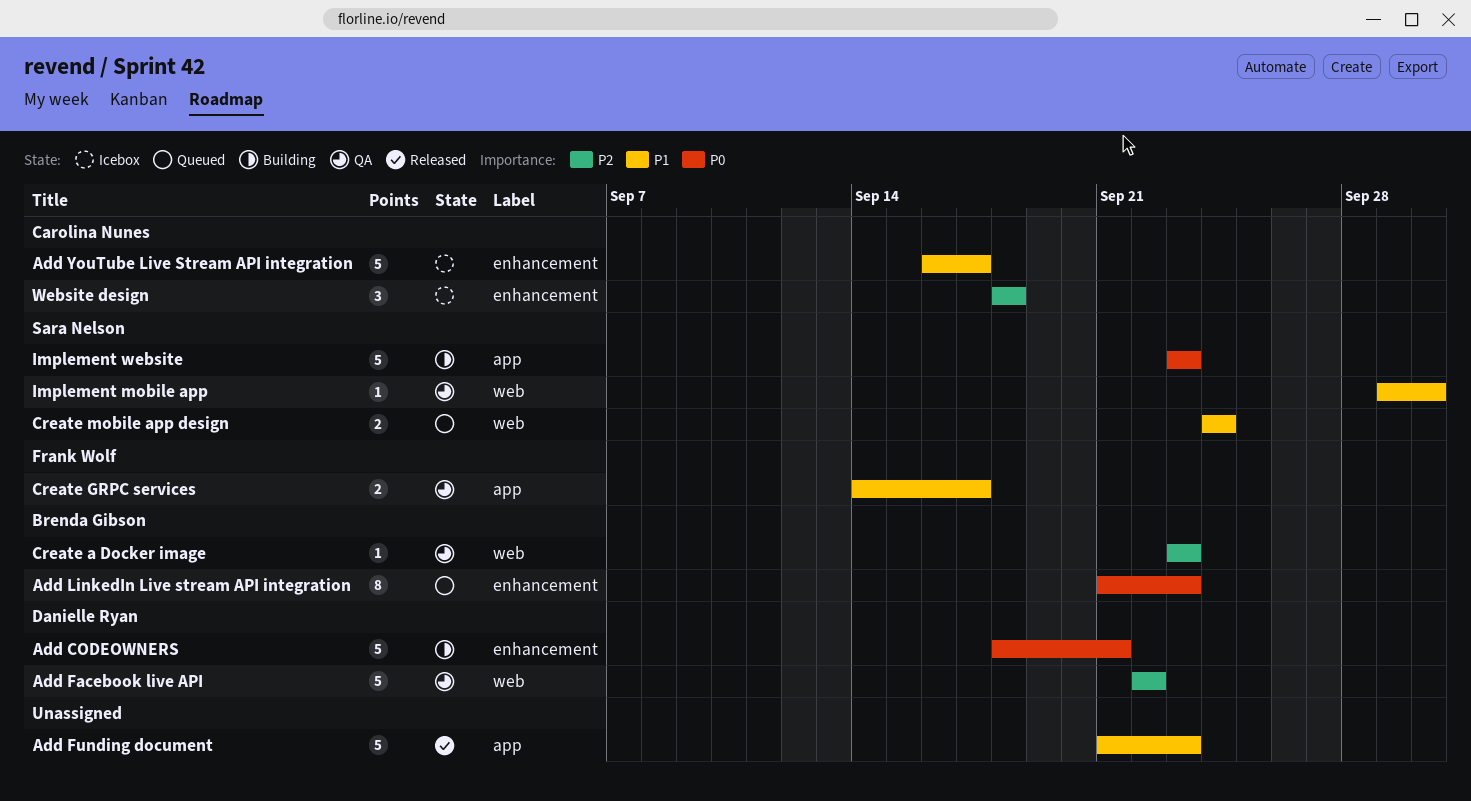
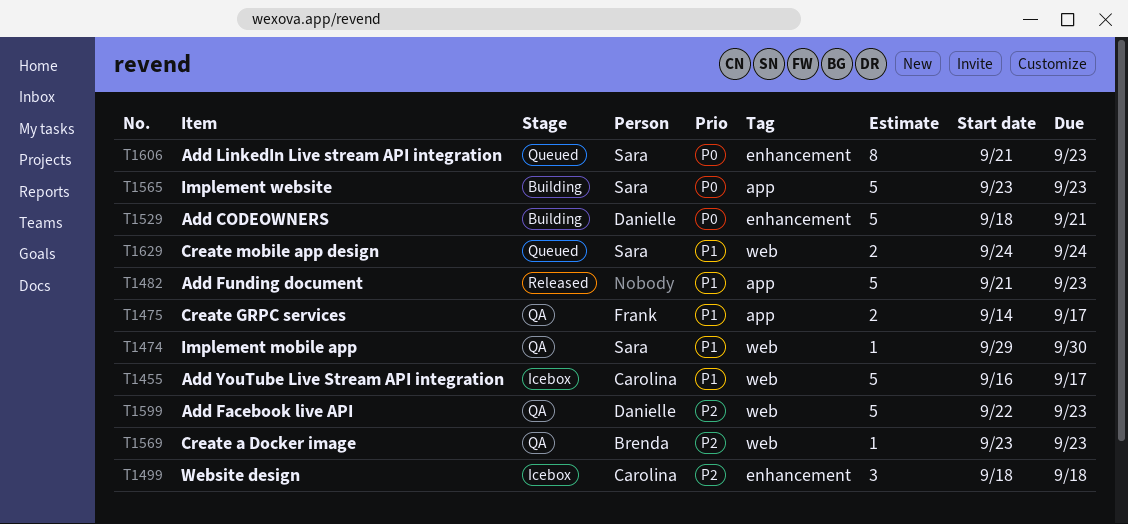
Add Facebook live API, due: Sep 22 -> Sep 23
Add LinkedIn Live stream API integration, owner: Brenda Gibson -> Sara Nelson
Add YouTube Live Stream API integration, label: enhancement -> web

